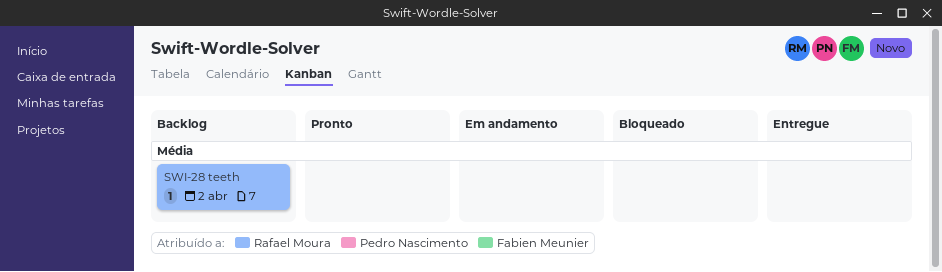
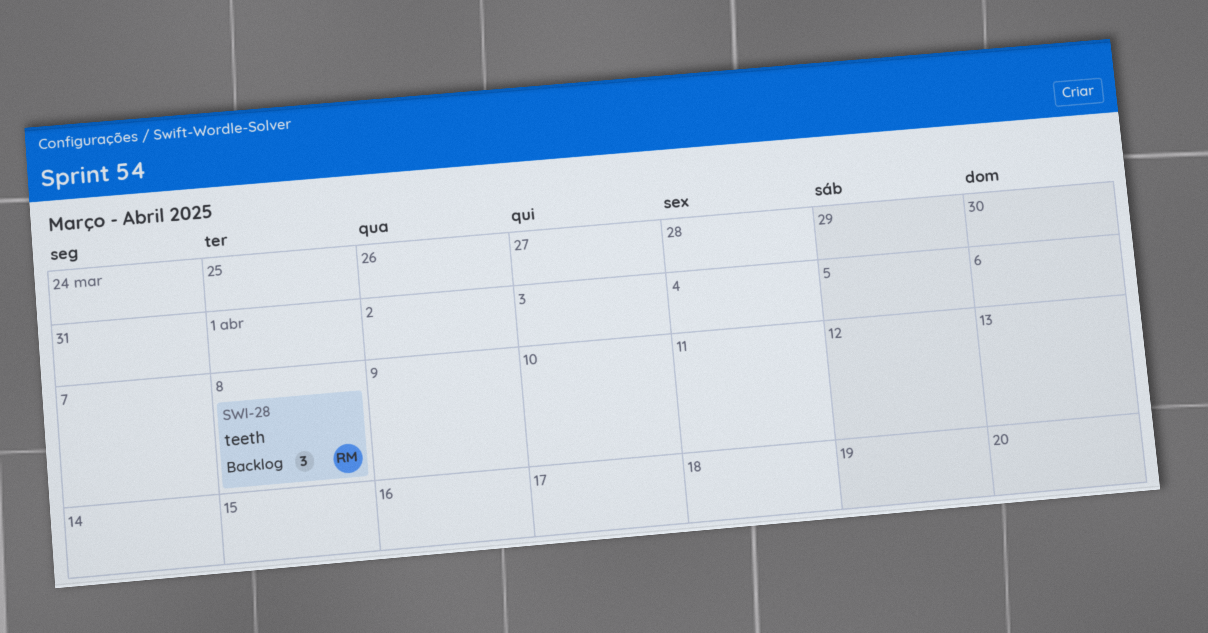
SWI-28, estimate: 1 -> 3
SWI-28, due: Apr 2 -> Apr 8

